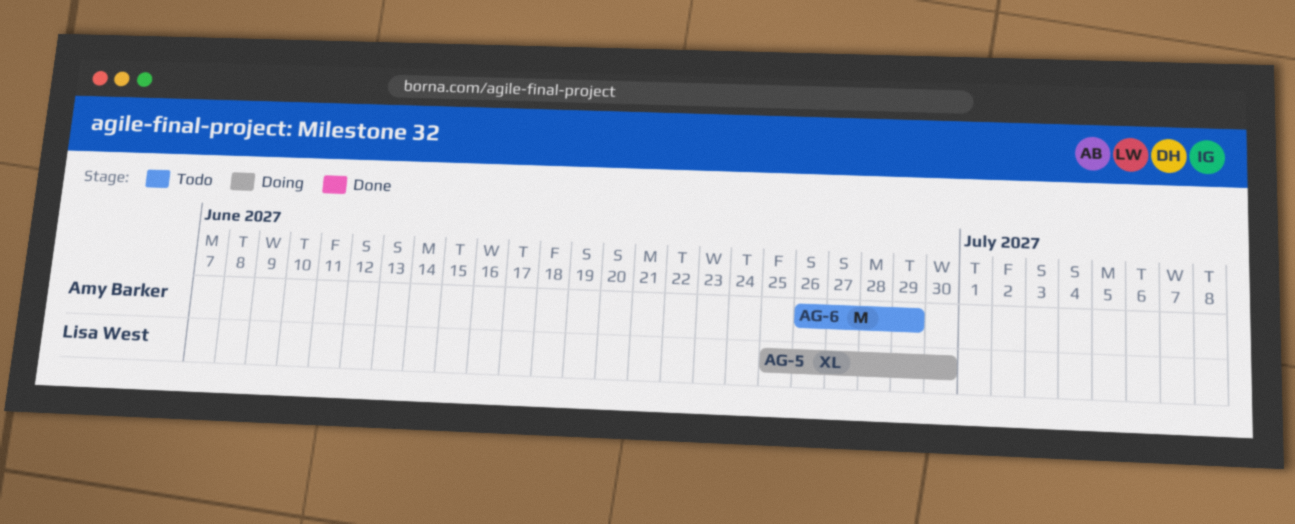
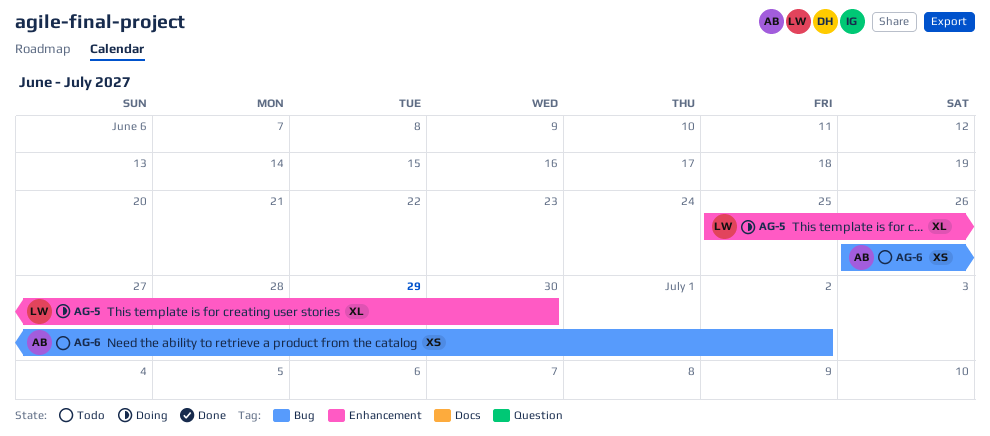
AG-6, estimate: M -> XS
AG-6, due: Jun 29 -> Jul 2

